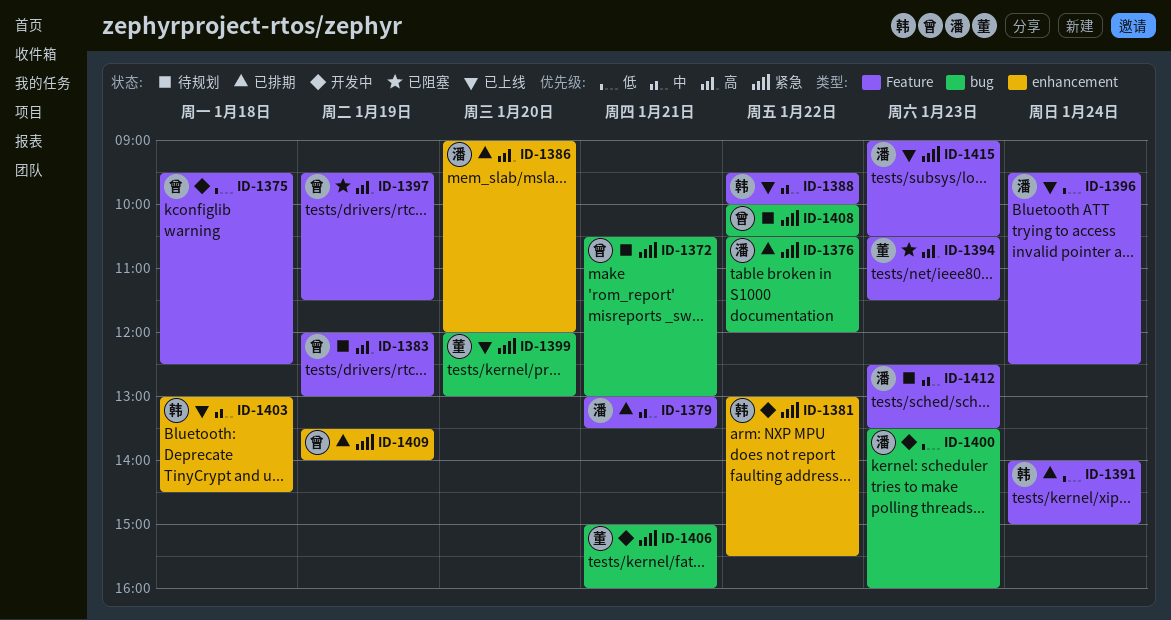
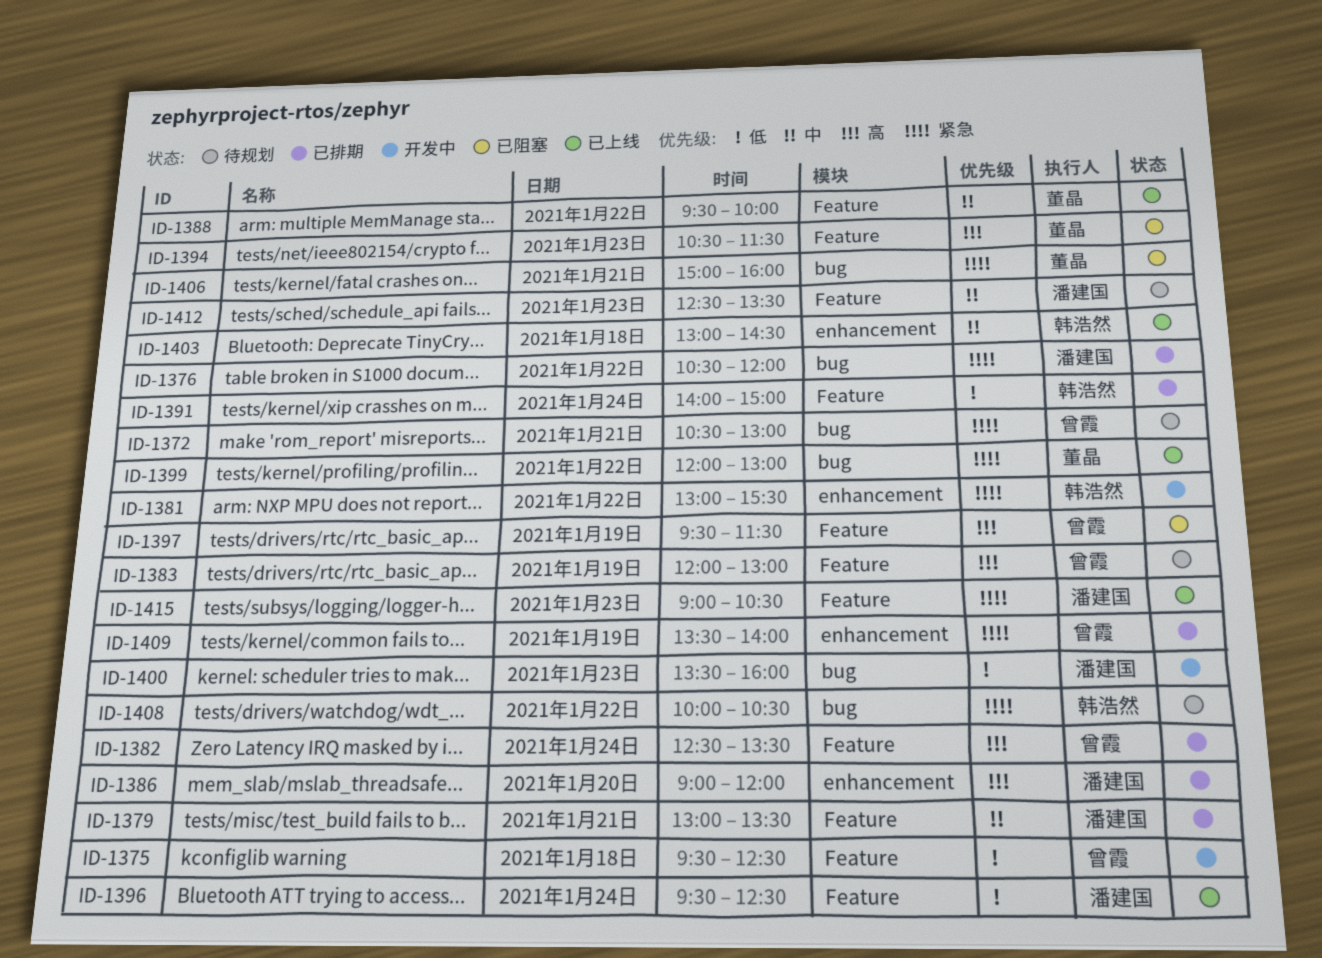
ID-1382: none -> present
ID-1388, owner: 韩浩然 -> 董晶
ID-1399, day: Jan 20 -> Jan 22
ID-1406, status: 开发中 -> 已阻塞
ID-1408, owner: 曾霞 -> 韩浩然

